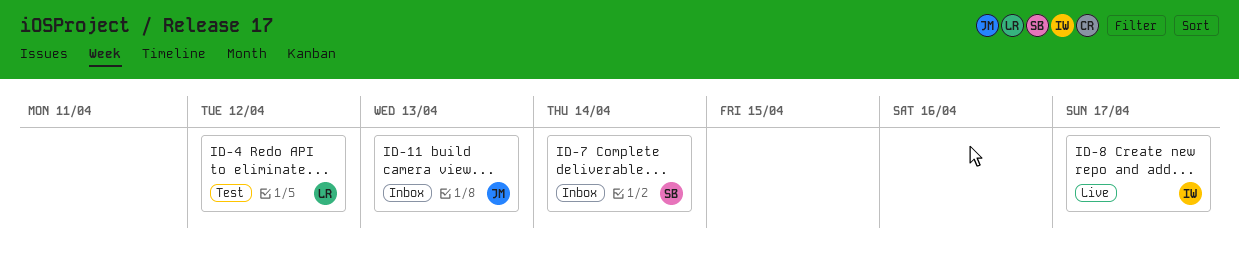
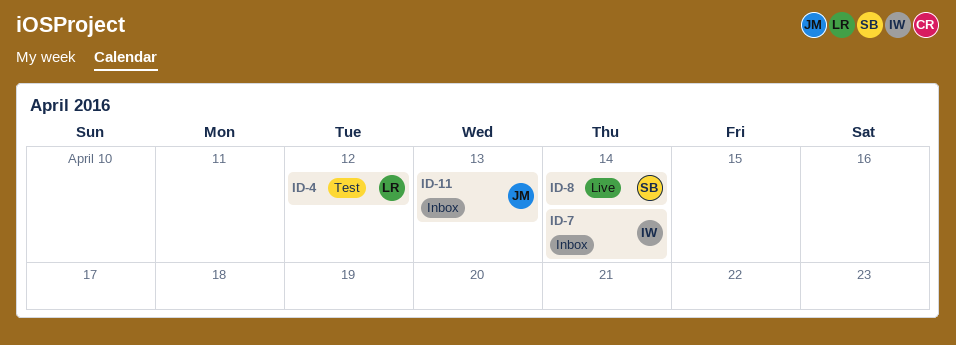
ID-7, owner: SB -> IW
ID-8, owner: IW -> SB
ID-8, due: Apr 17 -> Apr 14

